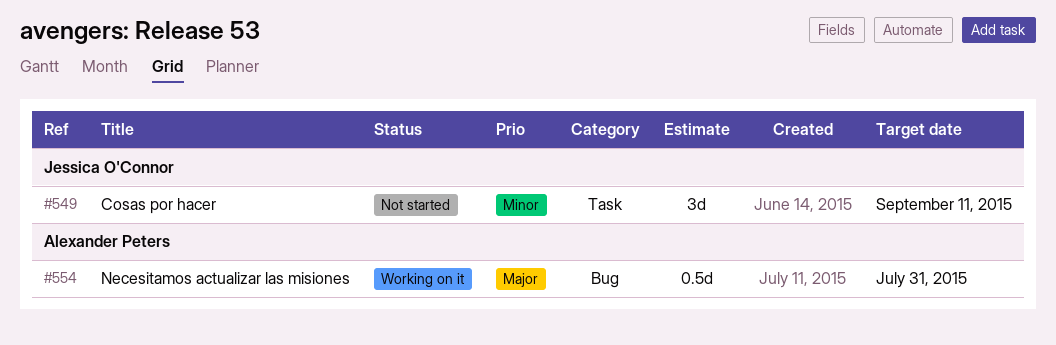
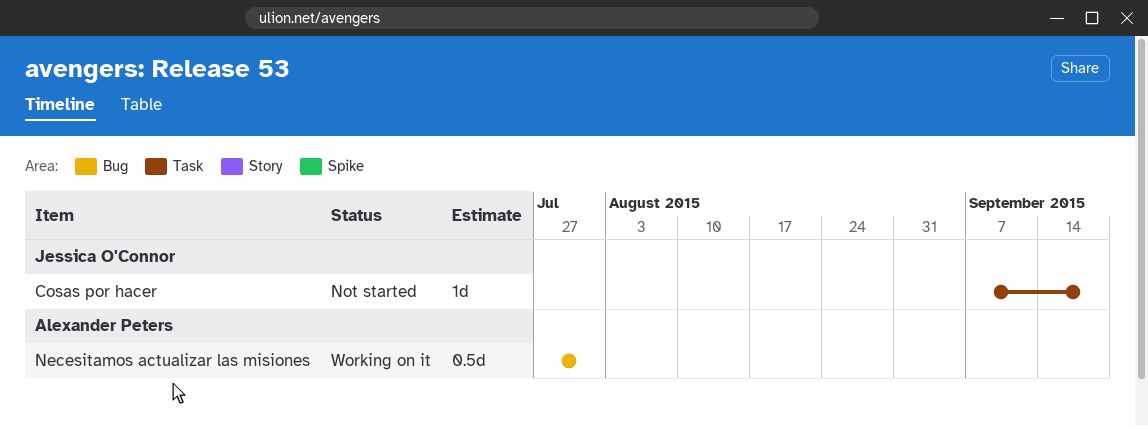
Cosas por hacer, estimate: 3d -> 1d
Cosas por hacer, due: Sep 11 -> Sep 18

